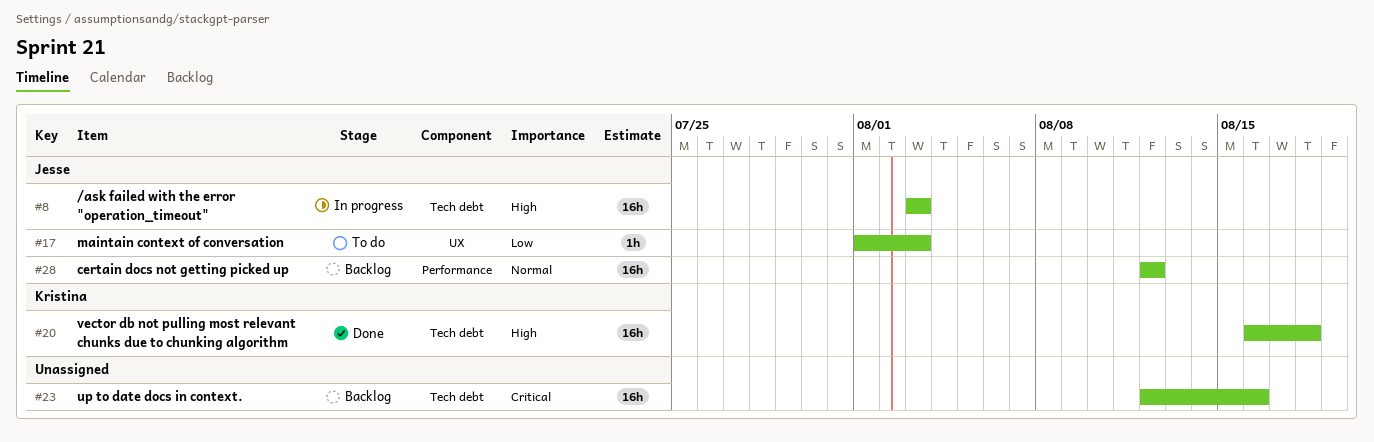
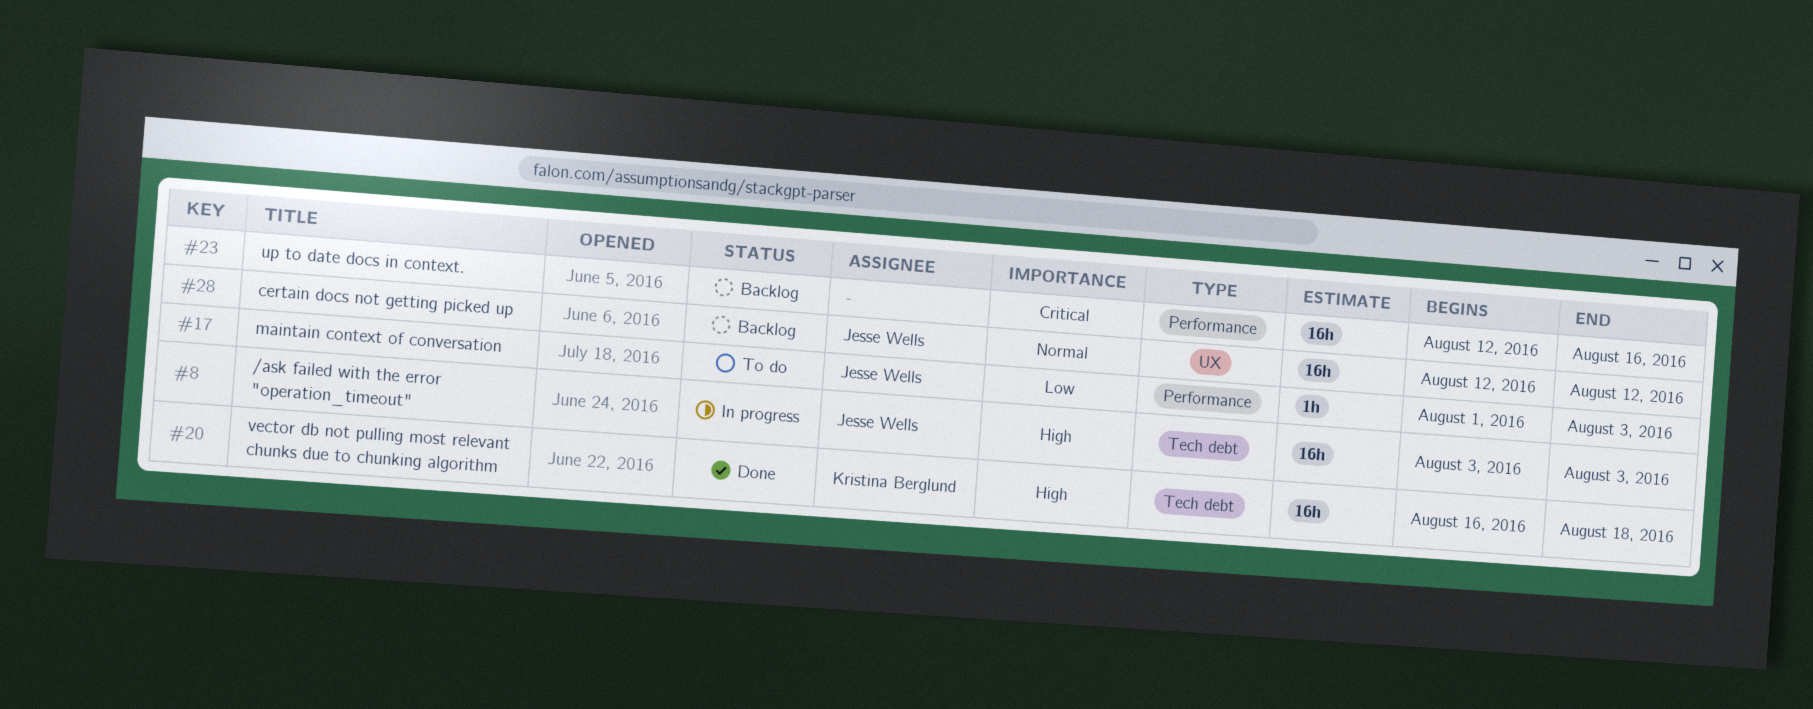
#17, label: UX -> Performance
#23, label: Tech debt -> Performance
#28, label: Performance -> UX

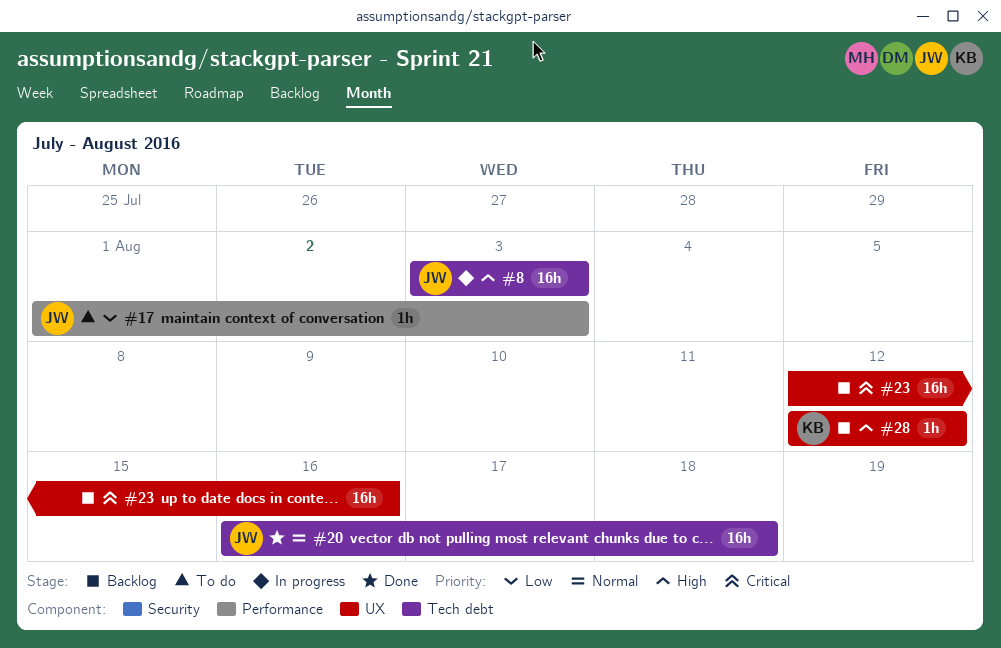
#20, owner: Kristina Berglund -> Jesse Wells
#20, priority: High -> Normal
#23, label: Performance -> UX
#28, owner: Jesse Wells -> Kristina Berglund
#28, priority: Normal -> High
#28, estimate: 16h -> 1h

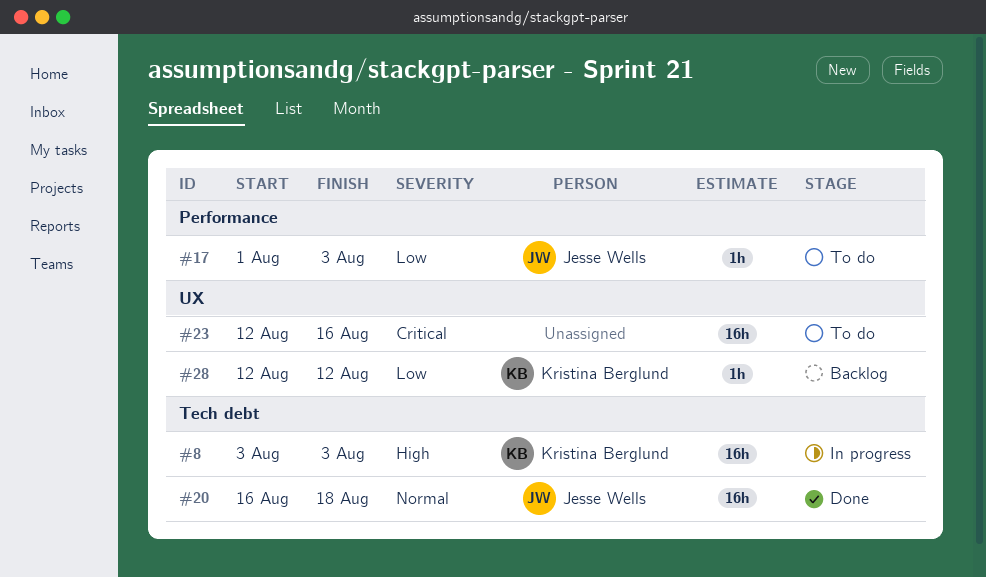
#8, owner: Jesse Wells -> Kristina Berglund
#23, status: Backlog -> To do
#28, priority: High -> Low

